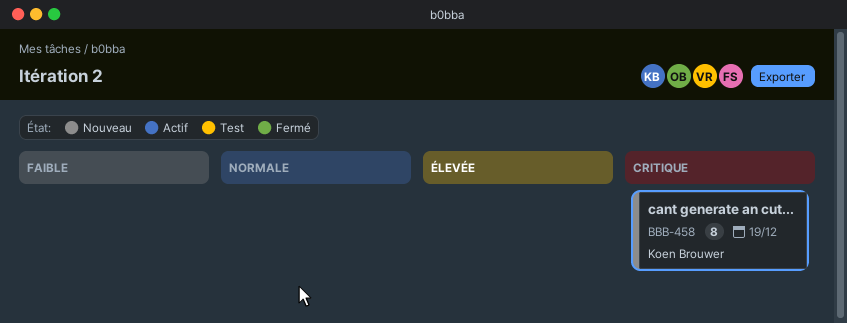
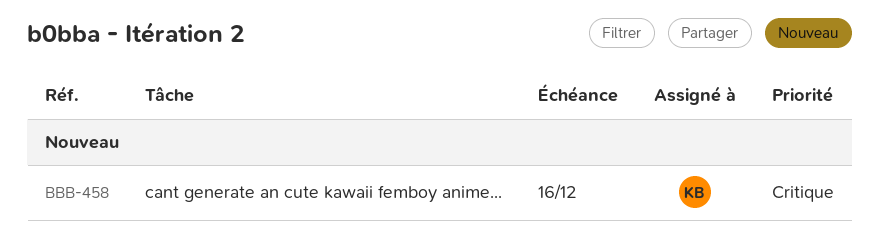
BBB-458, due: Dec 19 -> Dec 16

